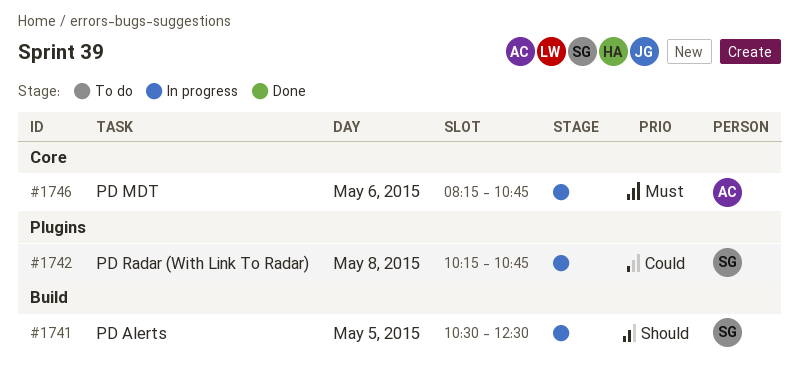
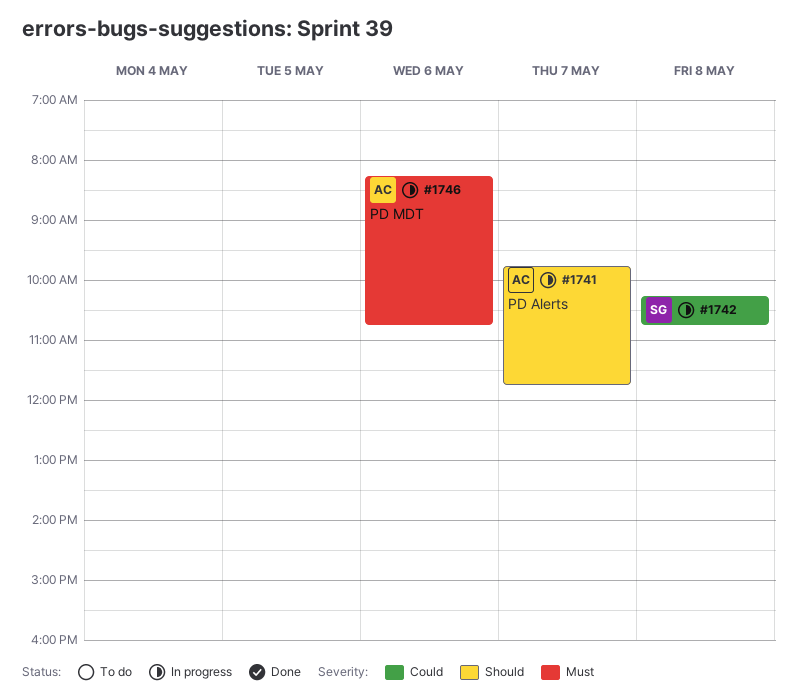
#1741, owner: SG -> AC
#1741, day: May 5 -> May 7
#1741, begins: 10:30 -> 09:45
#1741, ends: 12:30 -> 11:45

